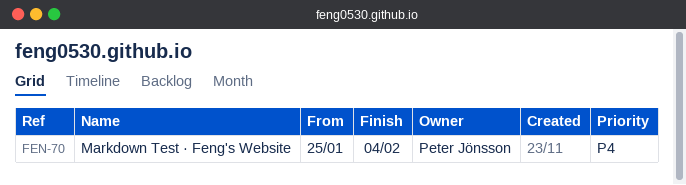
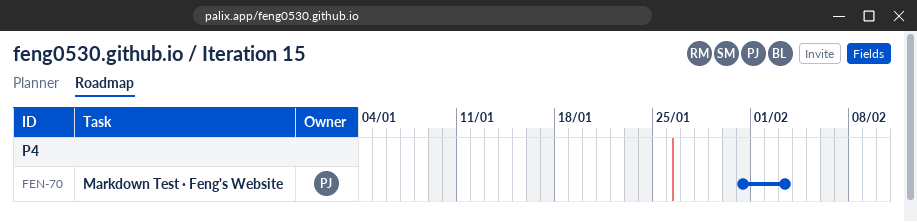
FEN-70, start: Jan 25 -> Jan 31
FEN-70, due: Feb 4 -> Feb 3

